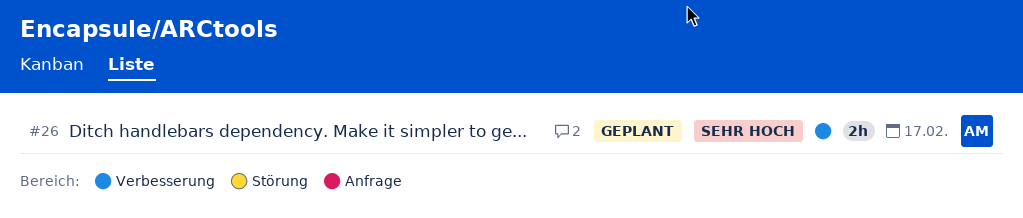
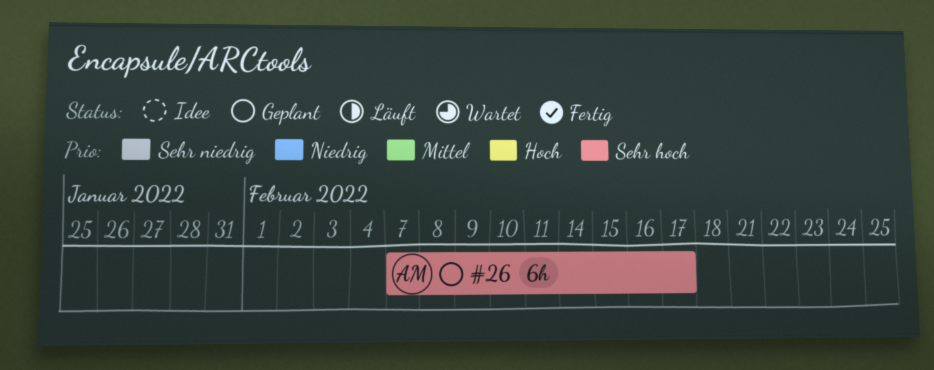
#26, estimate: 2h -> 6h

